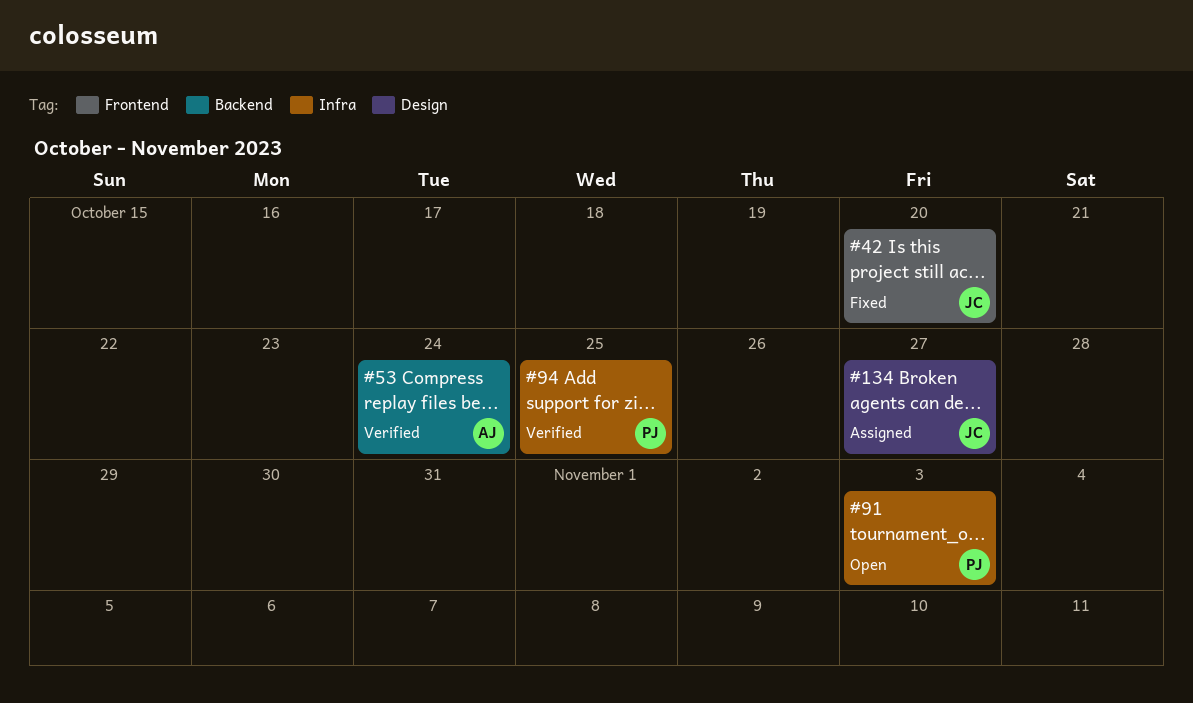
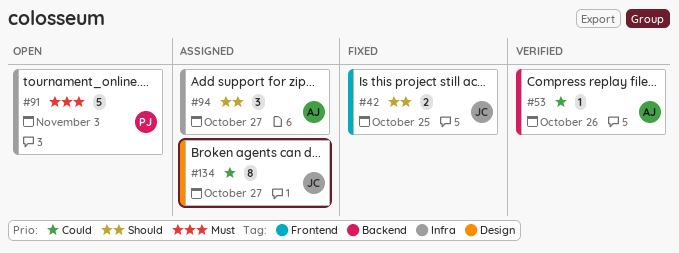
#42, due: Oct 20 -> Oct 25
#53, due: Oct 24 -> Oct 26
#94, status: Verified -> Assigned
#94, owner: PJ -> AJ
#94, due: Oct 25 -> Oct 27

